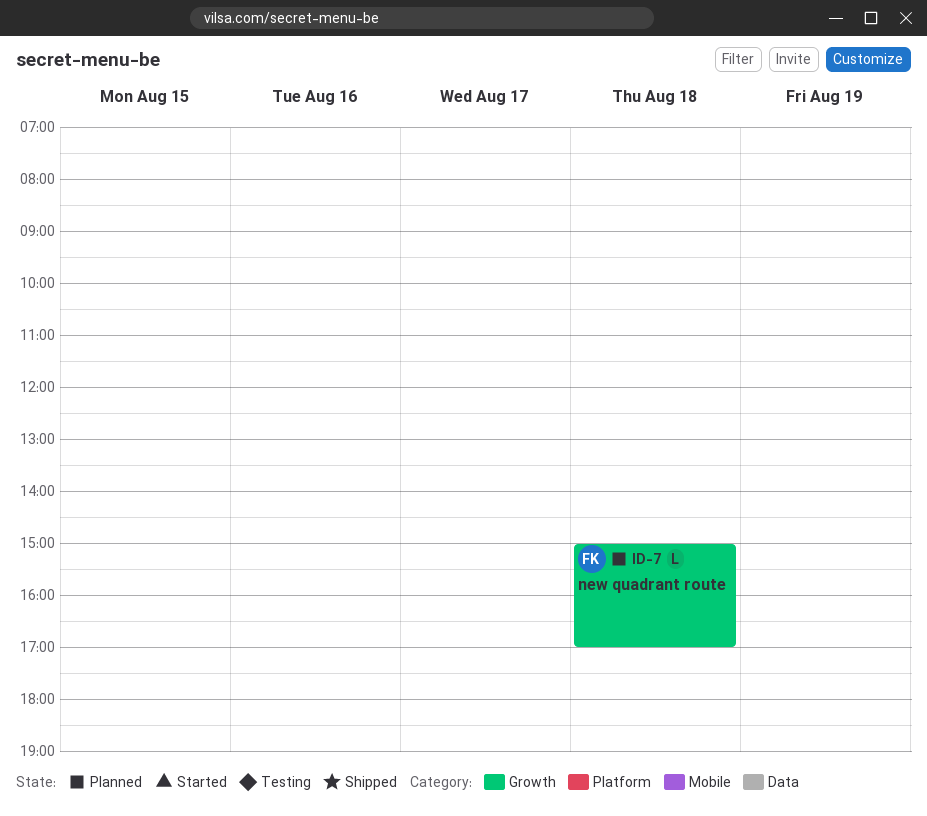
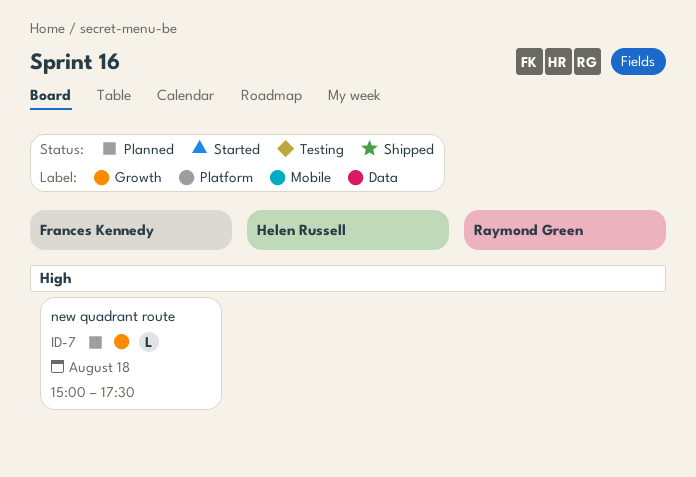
ID-7, ends: 17:00 -> 17:30

